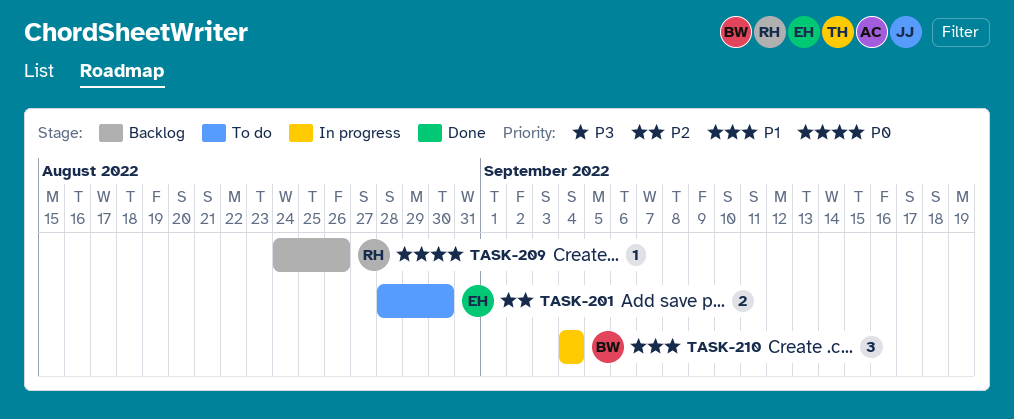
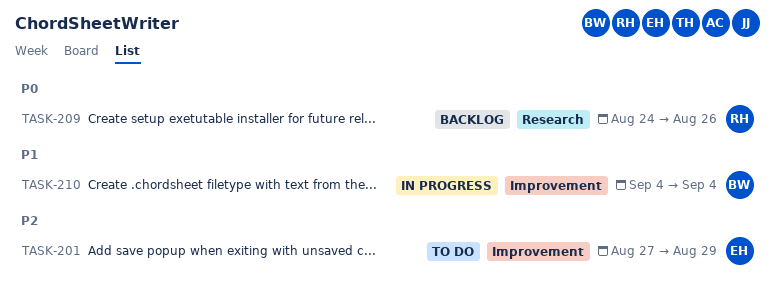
TASK-201, start: Aug 28 -> Aug 27
TASK-201, due: Aug 30 -> Aug 29

